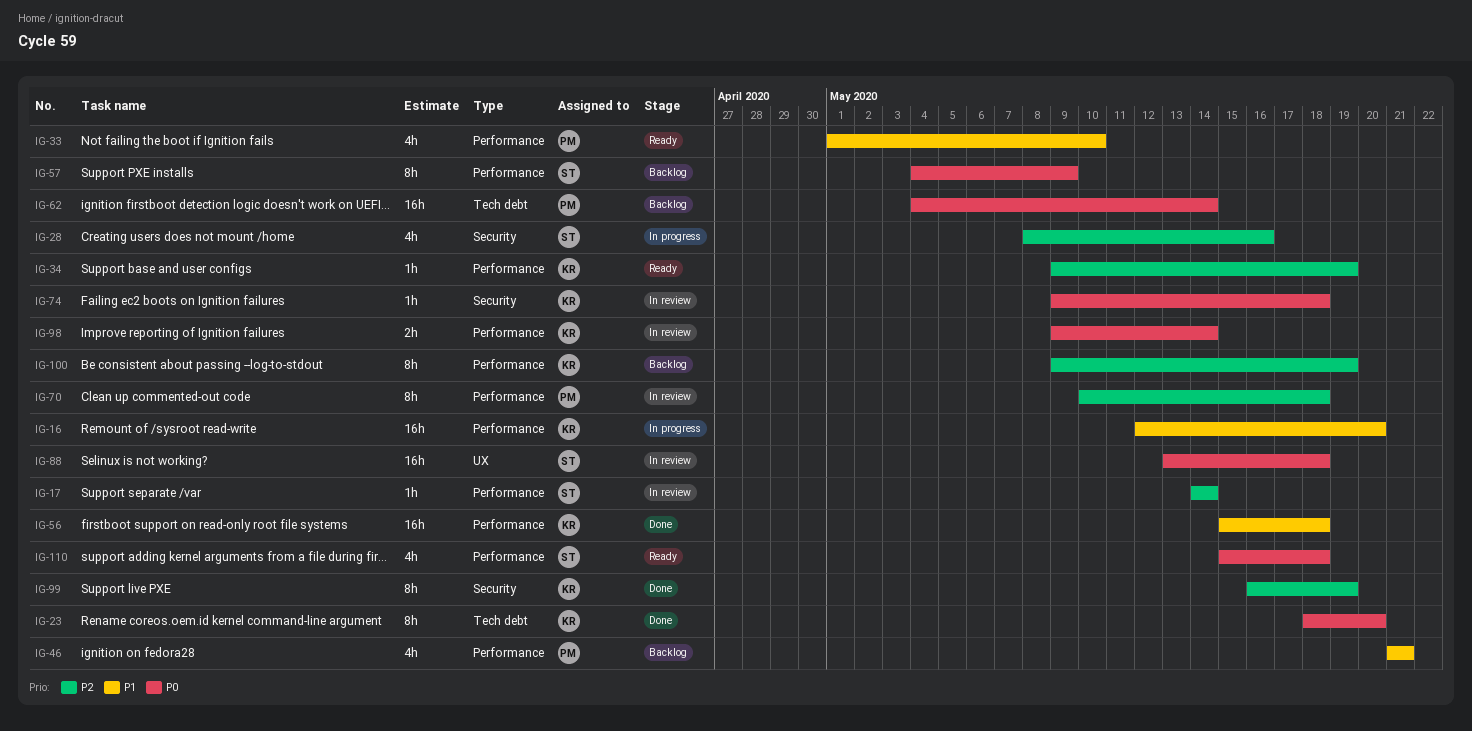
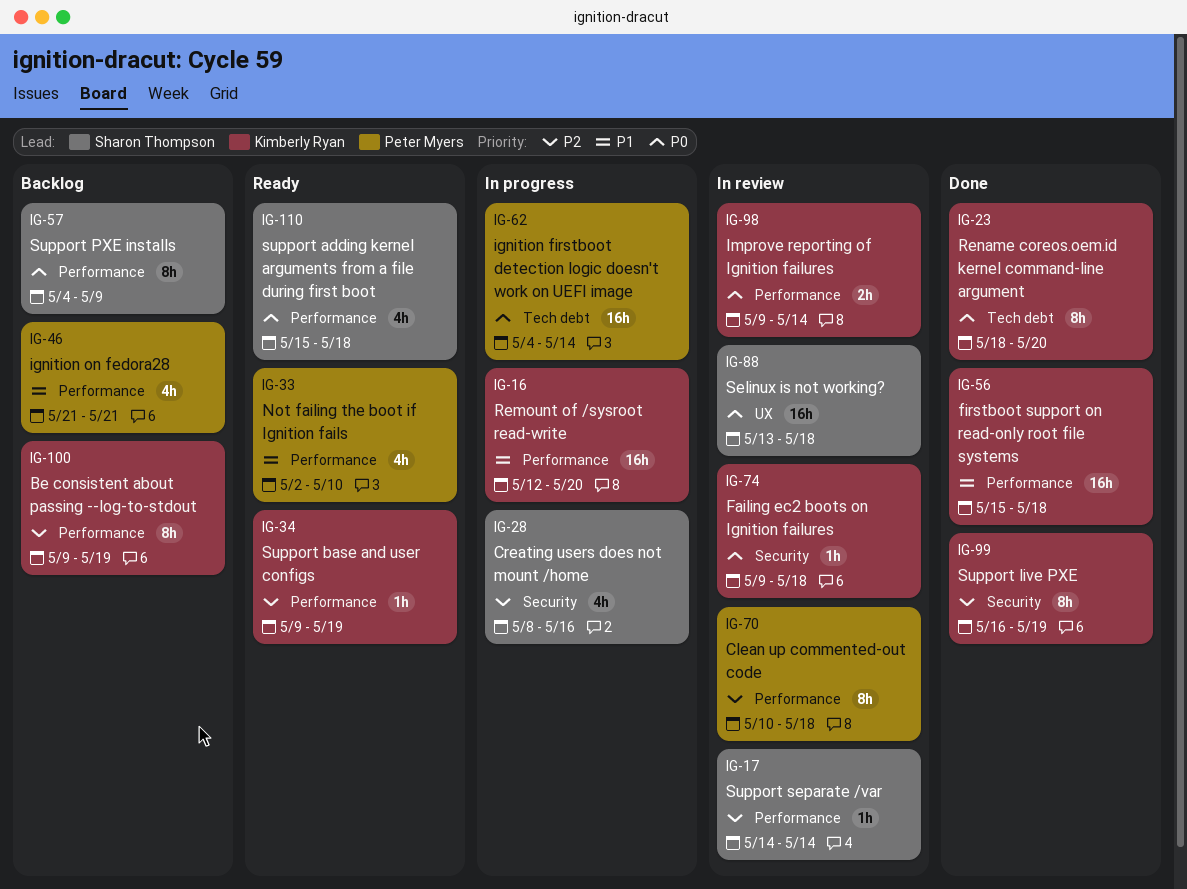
IG-33, start: May 1 -> May 2
IG-62, status: Backlog -> In progress

